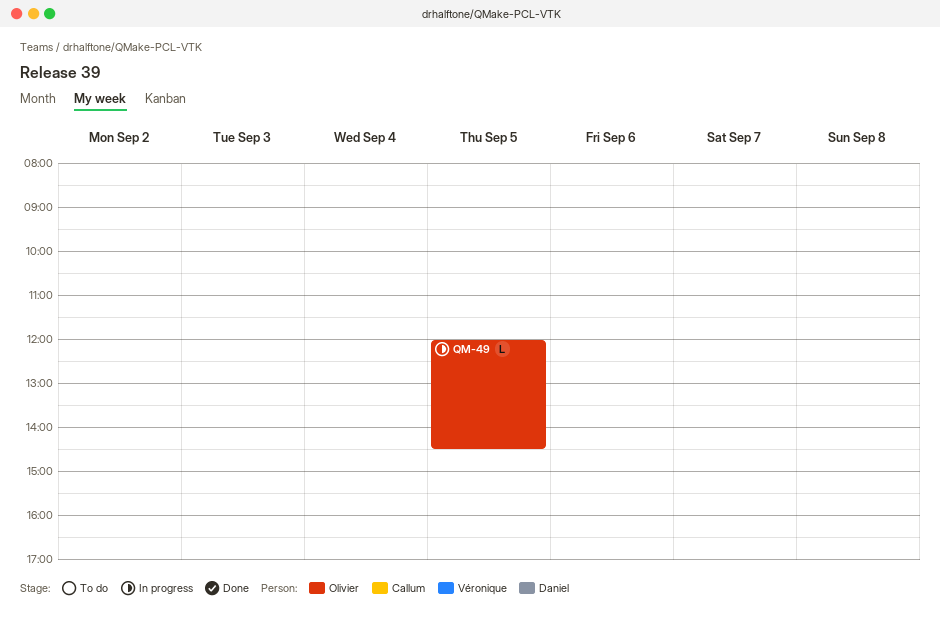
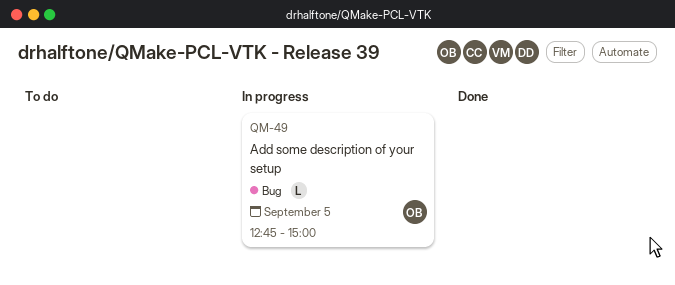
QM-49, begins: 12:00 -> 12:45
QM-49, ends: 14:30 -> 15:00

